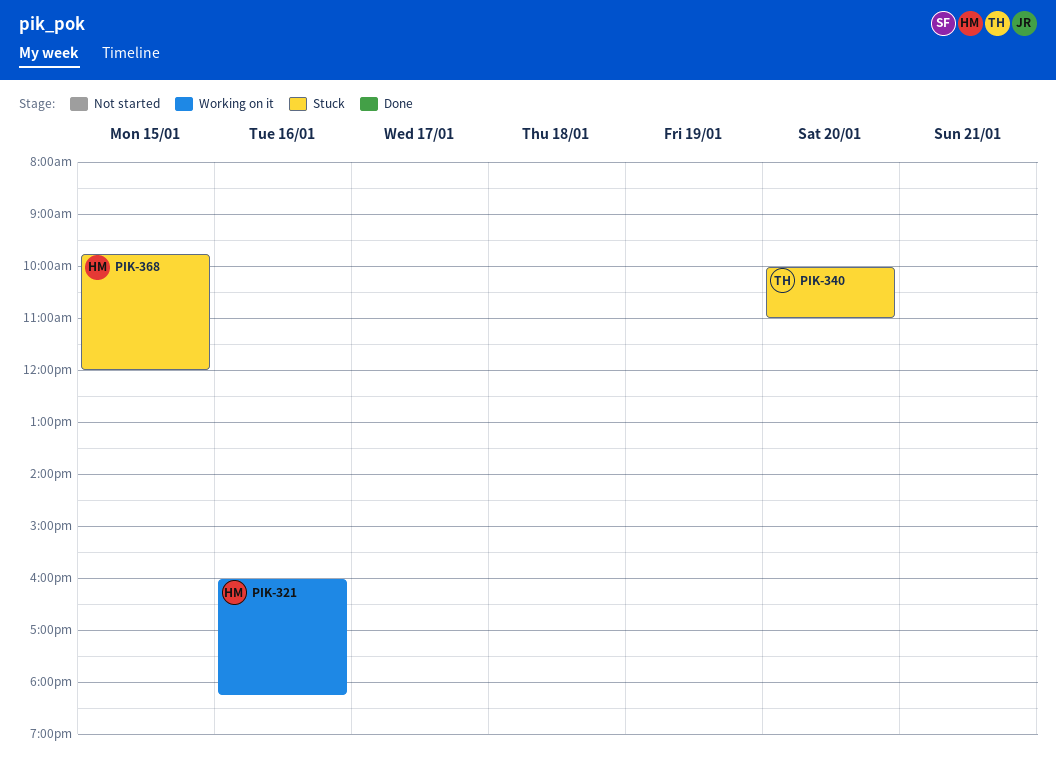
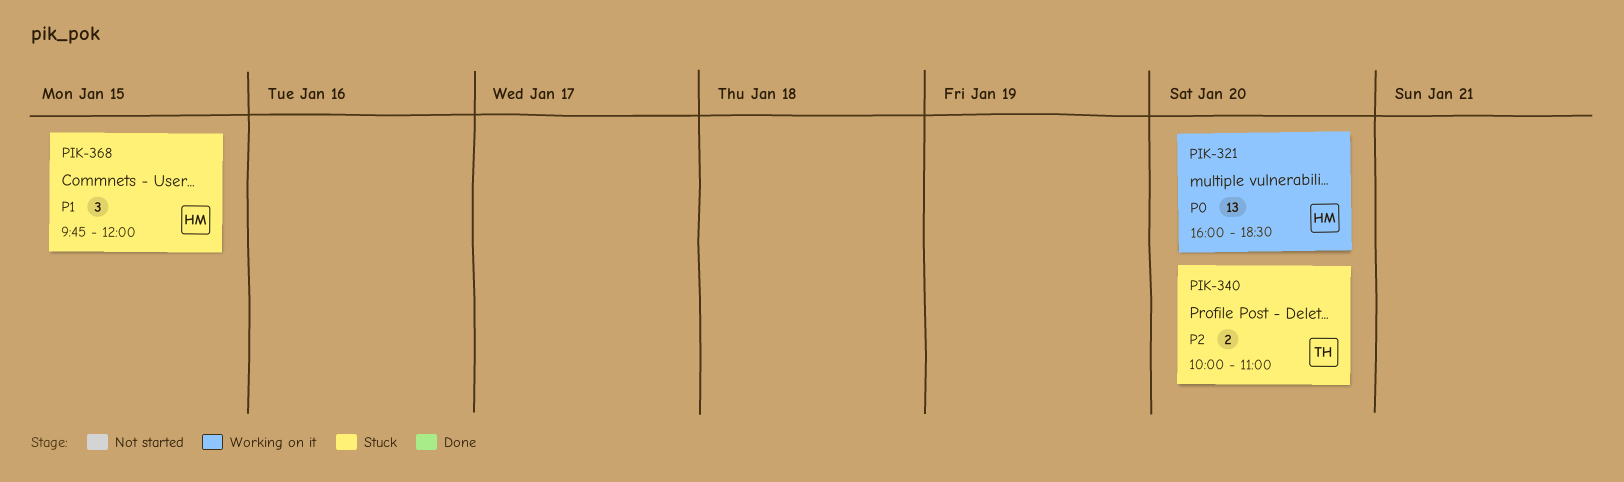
PIK-321, day: Jan 16 -> Jan 20
PIK-321, ends: 18:15 -> 18:30

